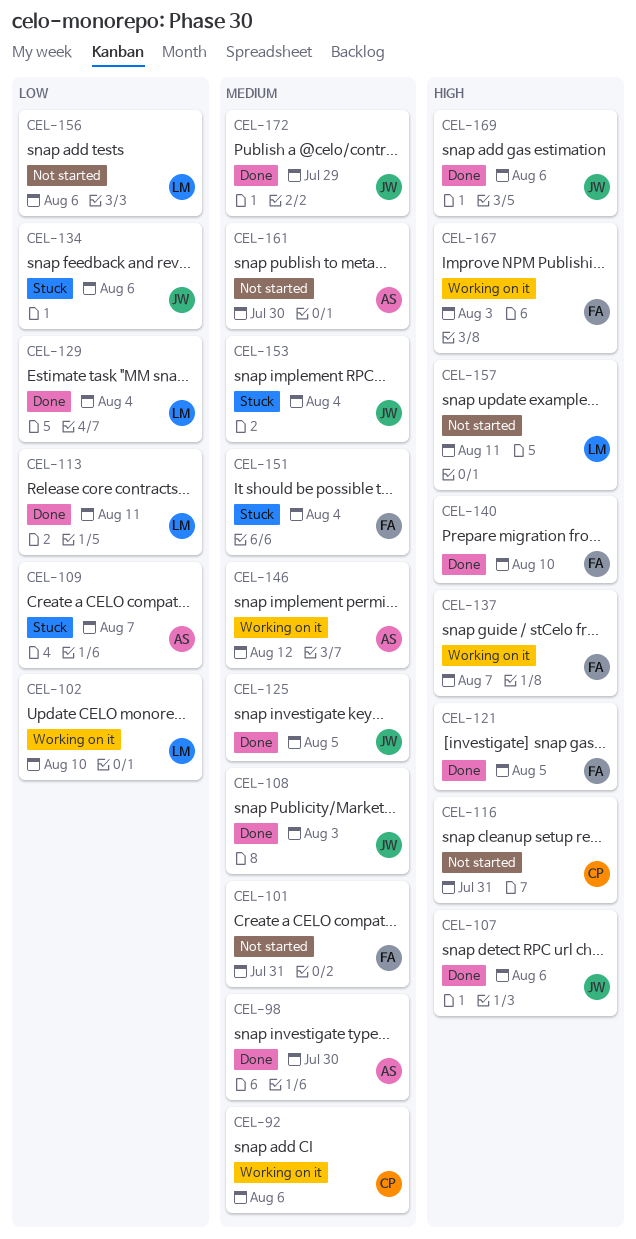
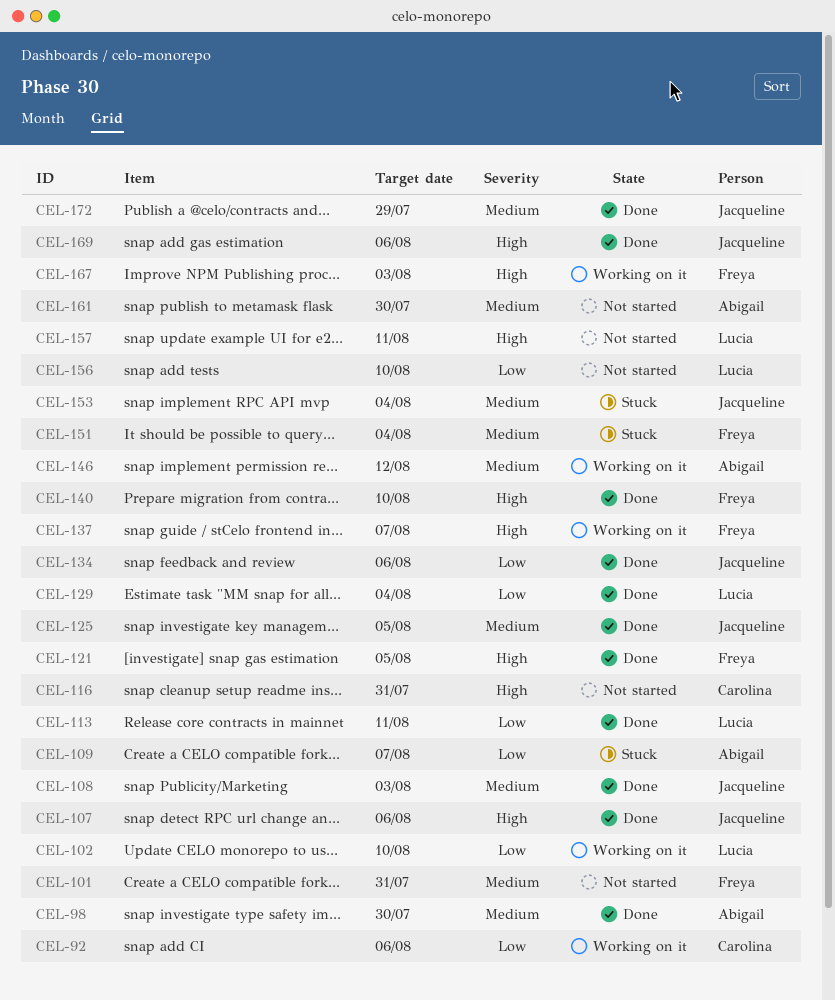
CEL-92, priority: Medium -> Low
CEL-134, status: Stuck -> Done
CEL-156, due: Aug 6 -> Aug 10

